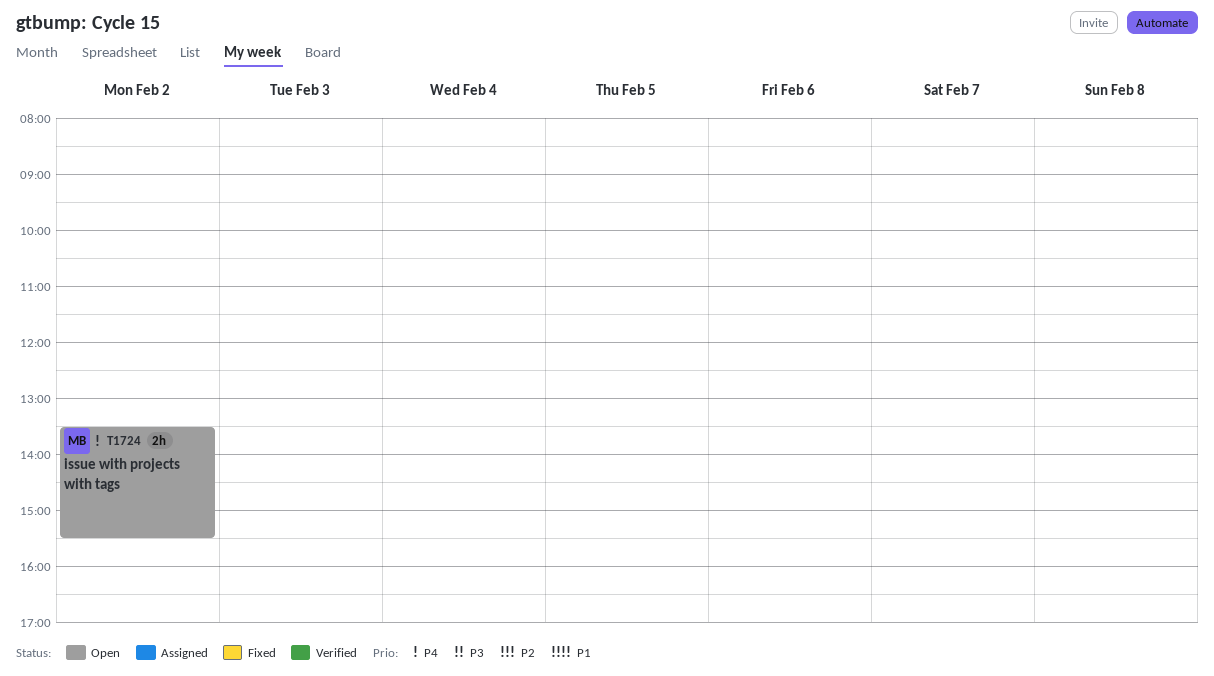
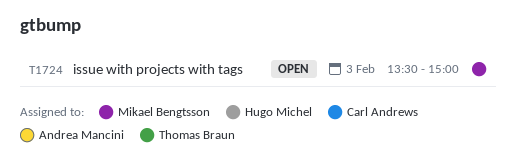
T1724, day: Feb 2 -> Feb 3
T1724, ends: 15:30 -> 15:00

